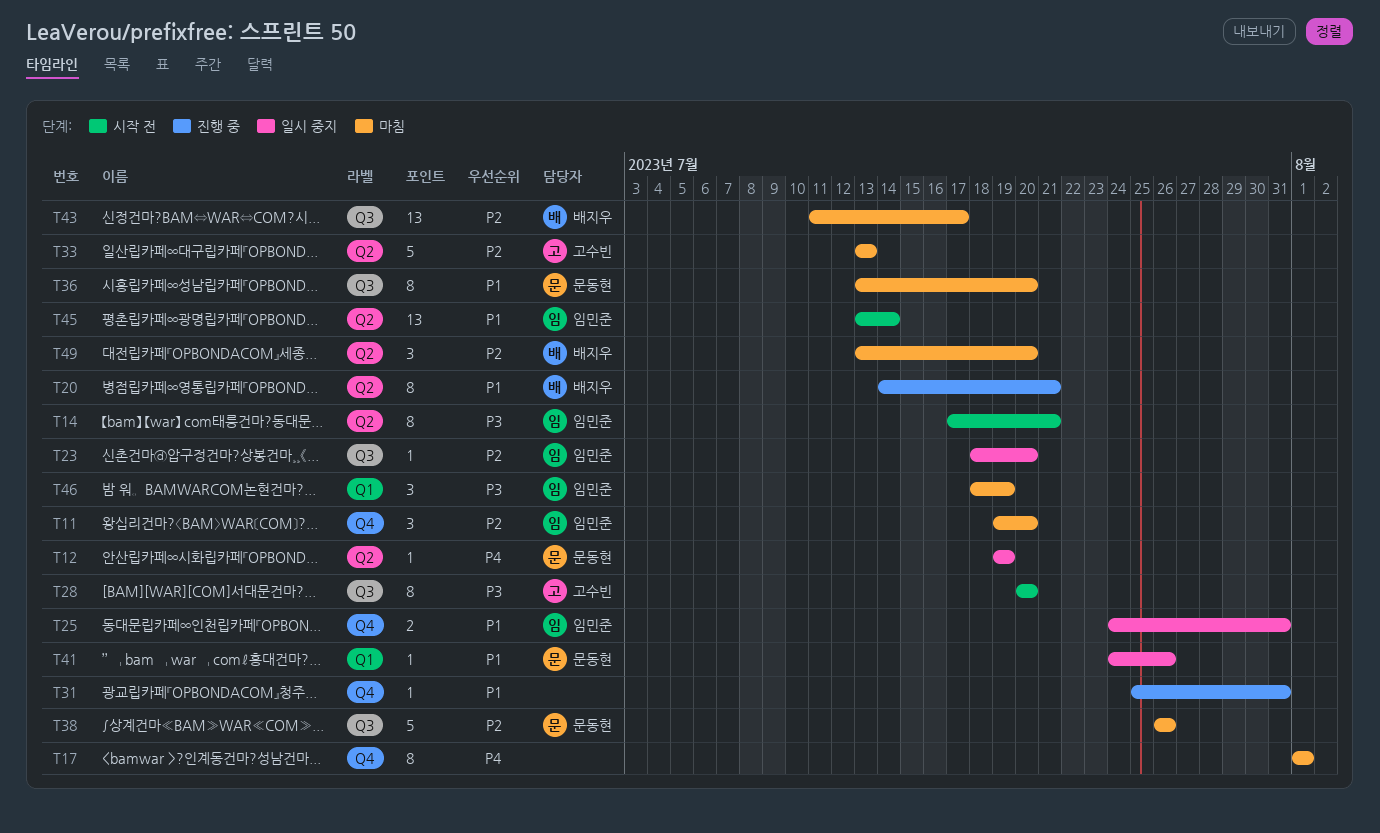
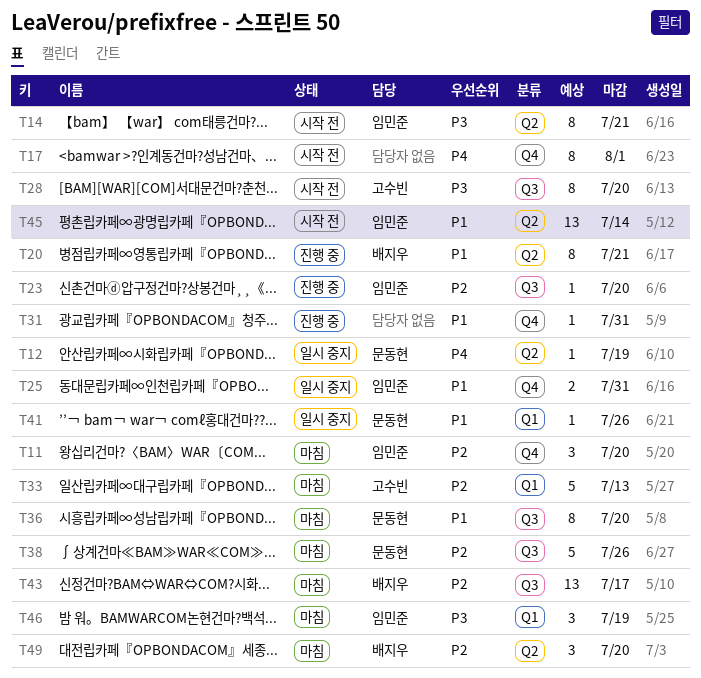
T17, status: 마침 -> 시작 전
T23, status: 일시 중지 -> 진행 중
T33, label: Q2 -> Q1

